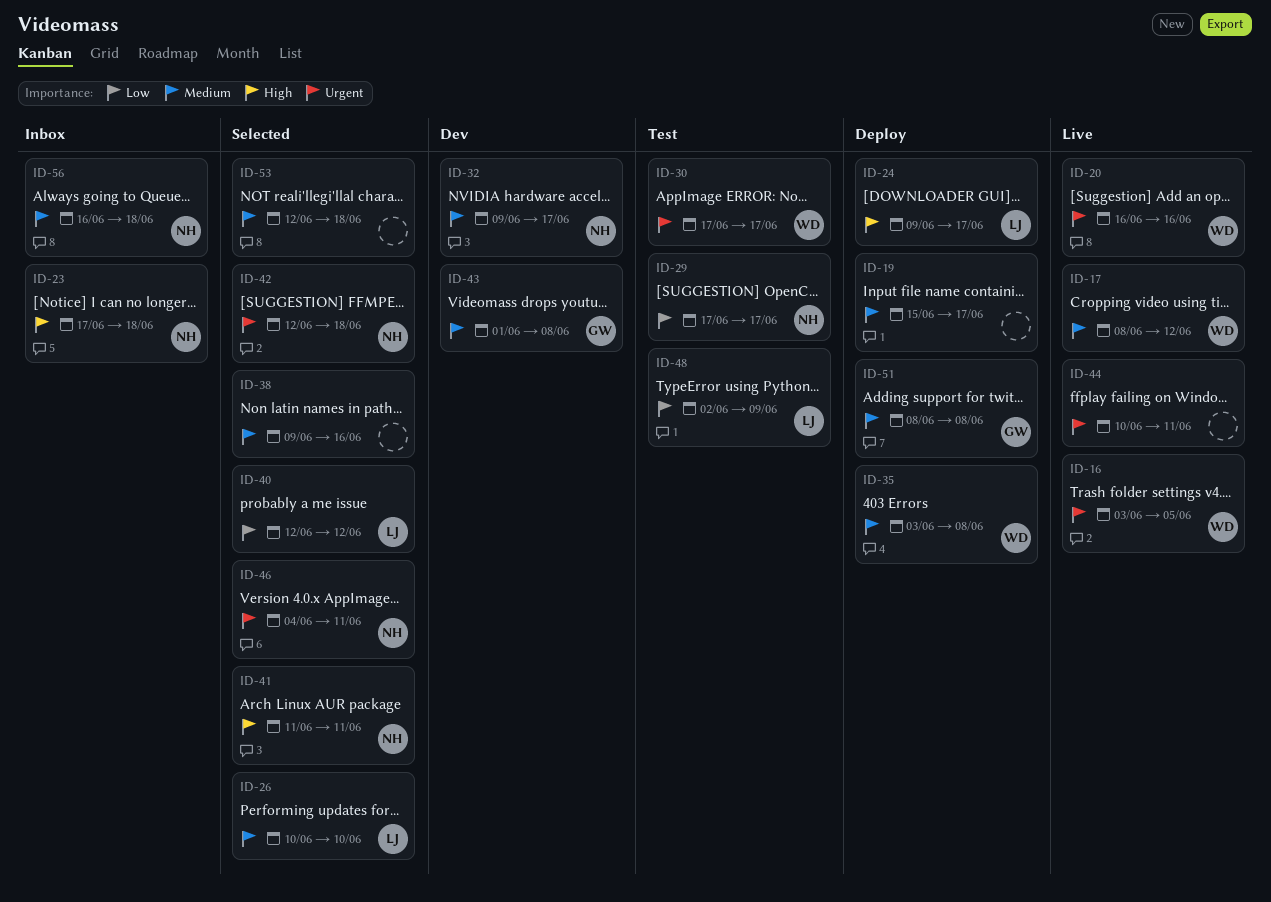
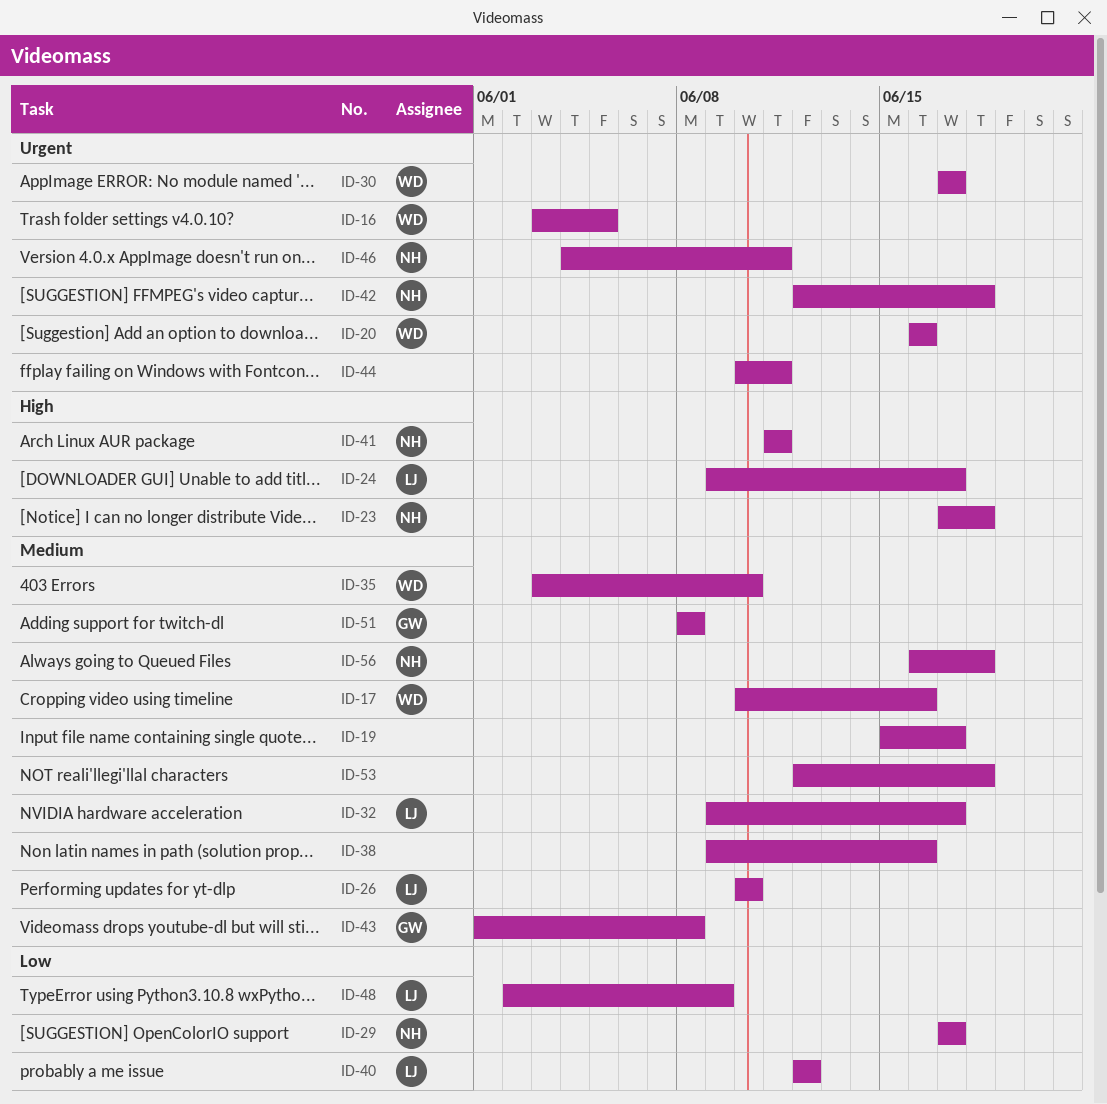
ID-17, start: Jun 8 -> Jun 10
ID-17, due: Jun 12 -> Jun 16
ID-32, owner: NH -> LJ
ID-35, due: Jun 8 -> Jun 10

